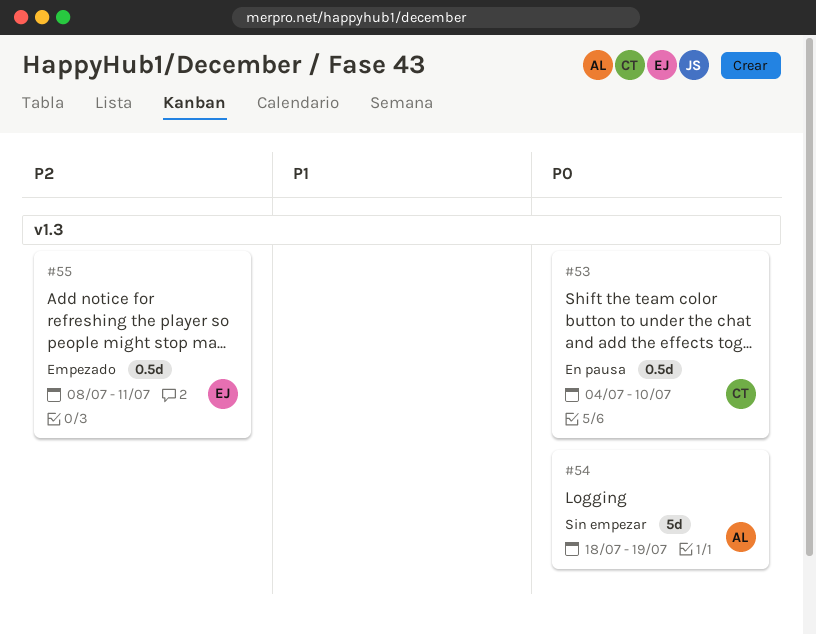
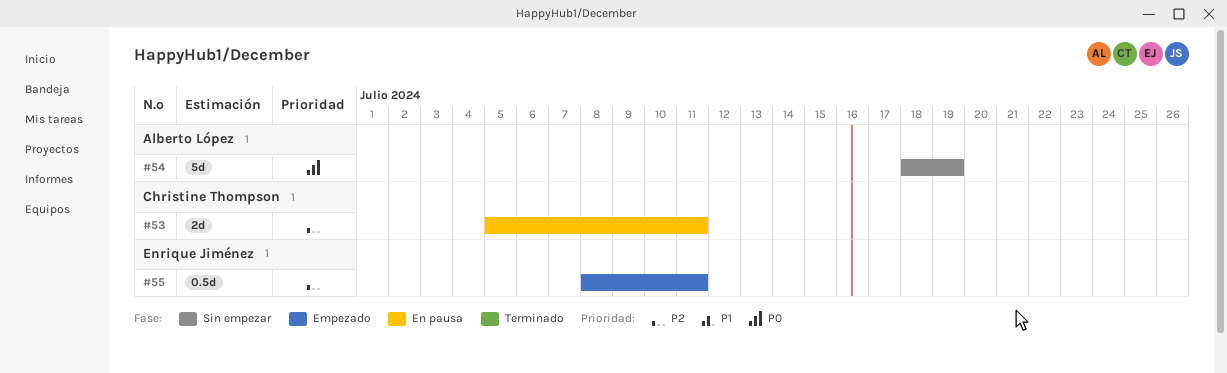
#53, priority: P0 -> P2
#53, estimate: 0.5d -> 2d
#53, start: Jul 4 -> Jul 5
#53, due: Jul 10 -> Jul 11

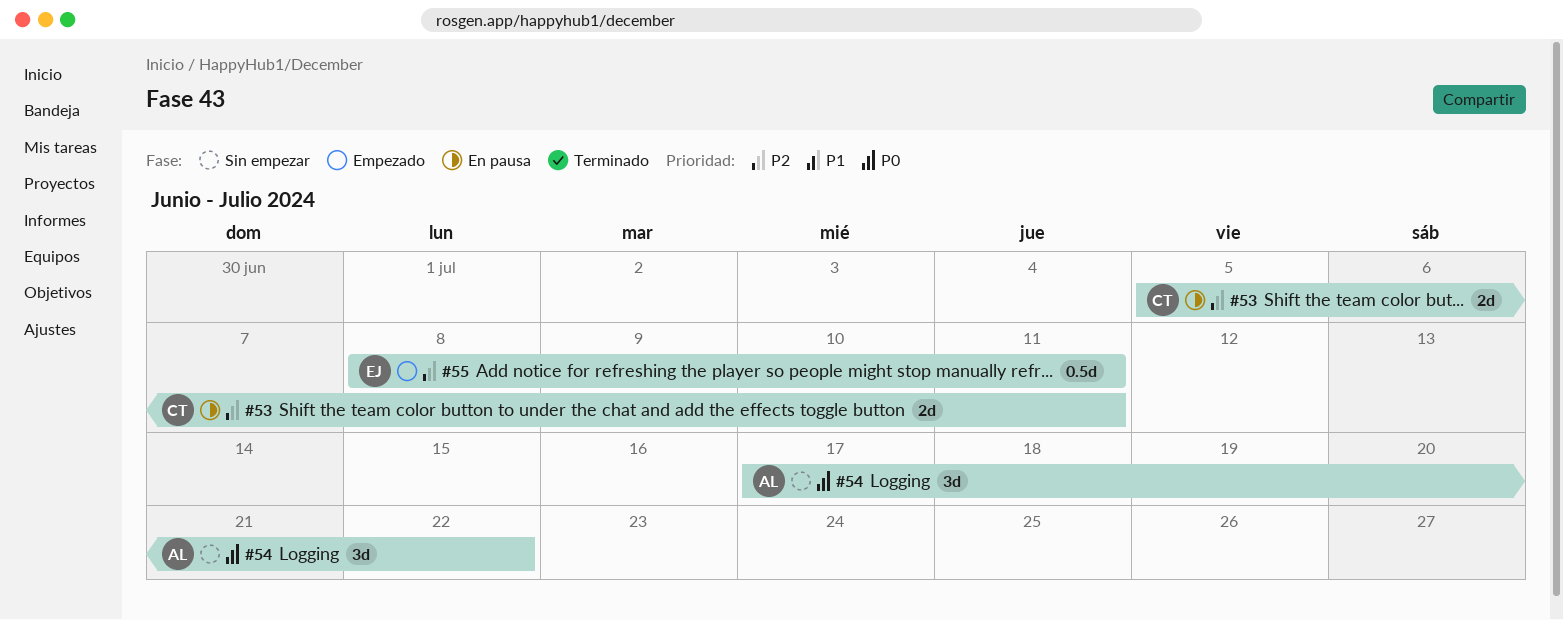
#54, estimate: 5d -> 3d
#54, start: Jul 18 -> Jul 17
#54, due: Jul 19 -> Jul 22

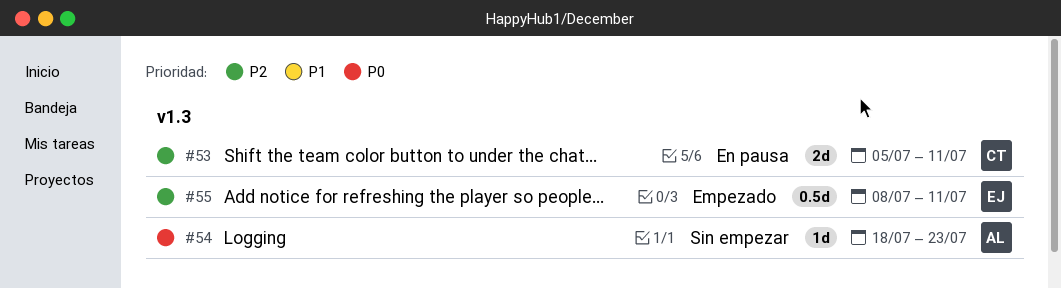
#54, estimate: 3d -> 1d
#54, start: Jul 17 -> Jul 18
#54, due: Jul 22 -> Jul 23

